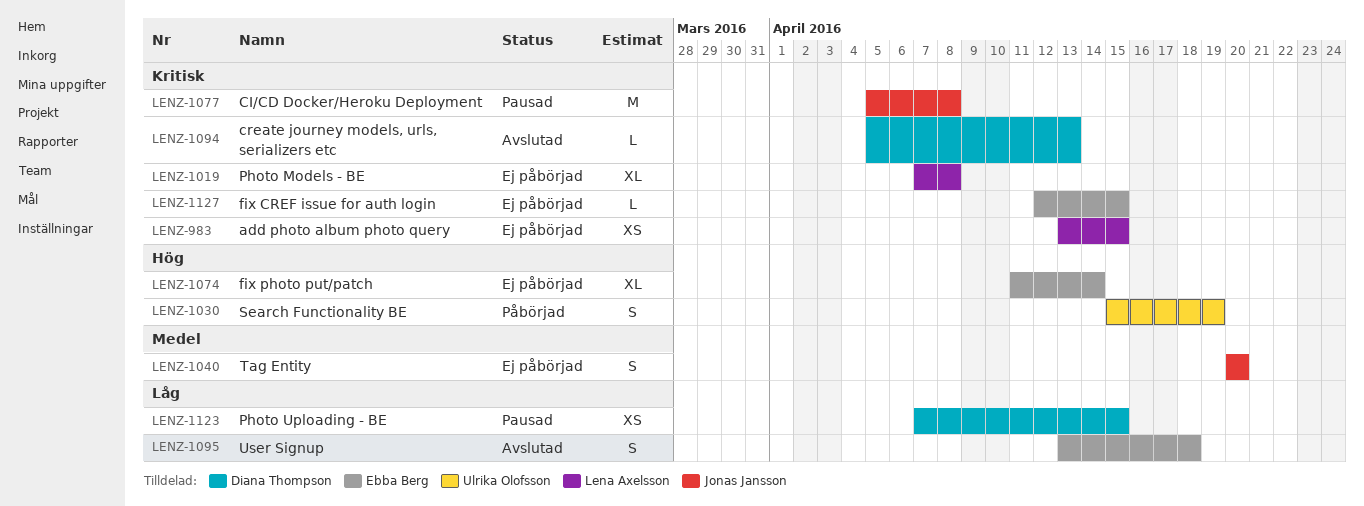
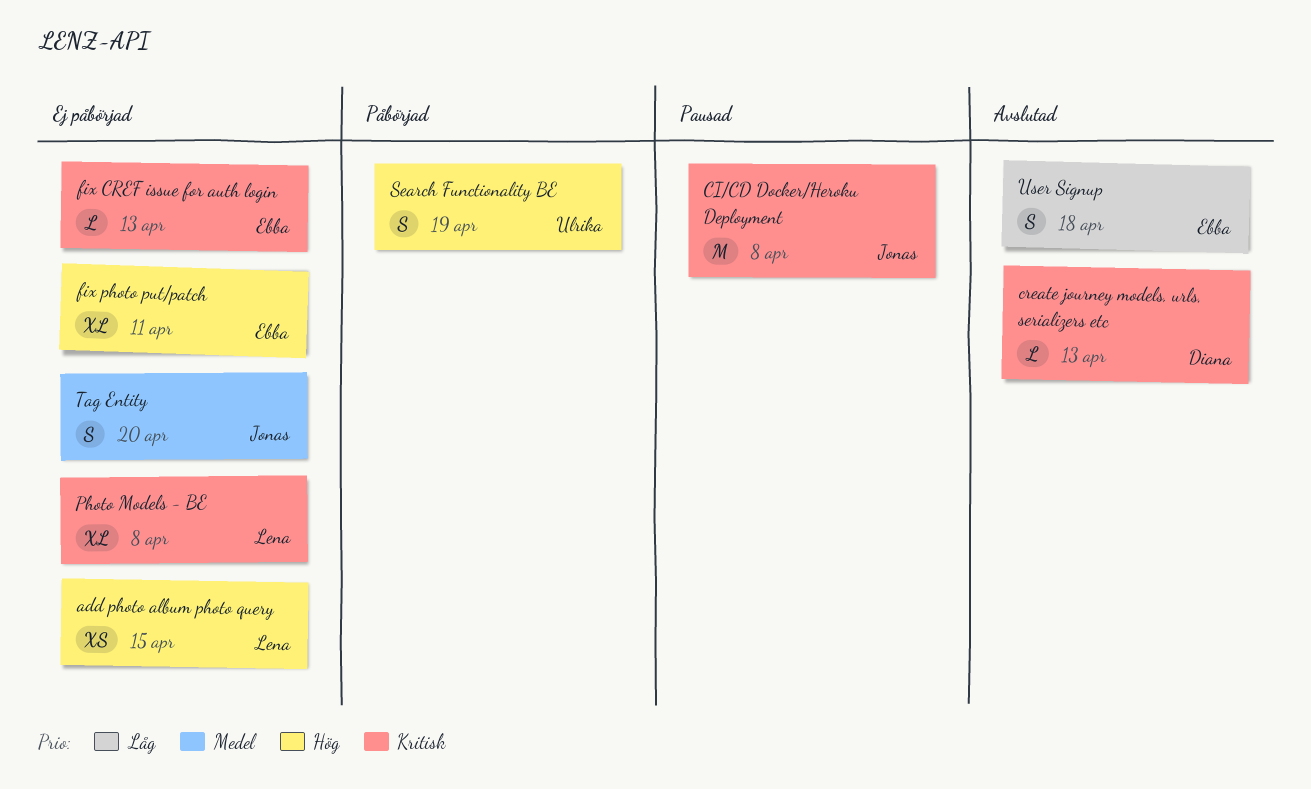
add photo album photo query, priority: Kritisk -> Hög
fix CREF issue for auth login, due: Apr 15 -> Apr 13
fix photo put/patch, due: Apr 14 -> Apr 11
Photo Uploading - BE: present -> none

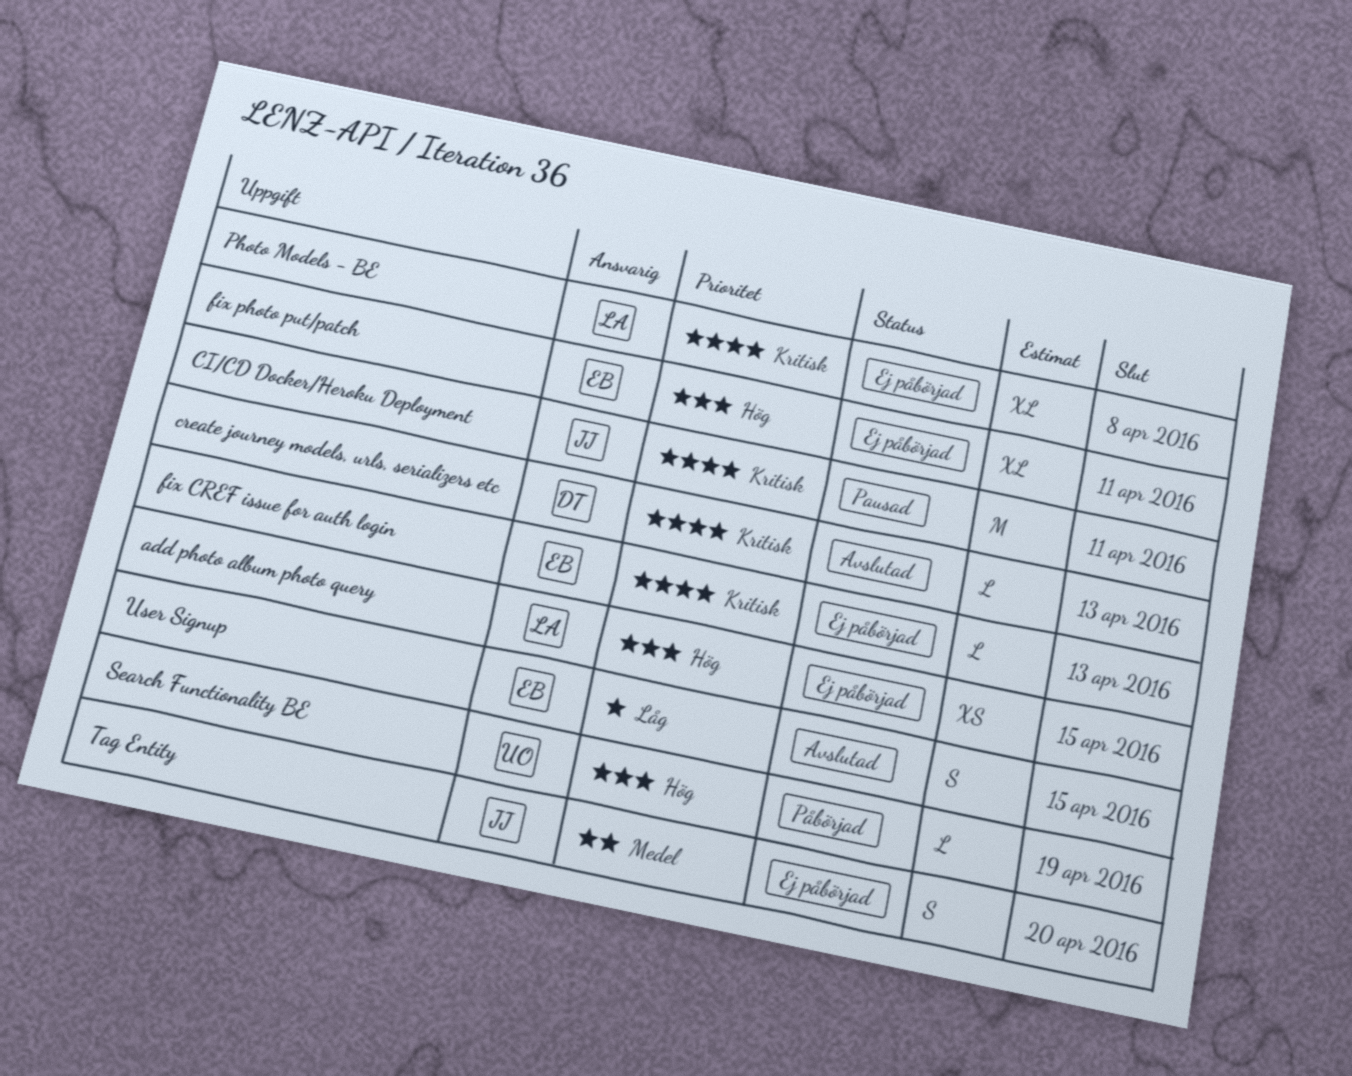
CI/CD Docker/Heroku Deployment, due: Apr 8 -> Apr 11
Search Functionality BE, estimate: S -> L
User Signup, due: Apr 18 -> Apr 15

